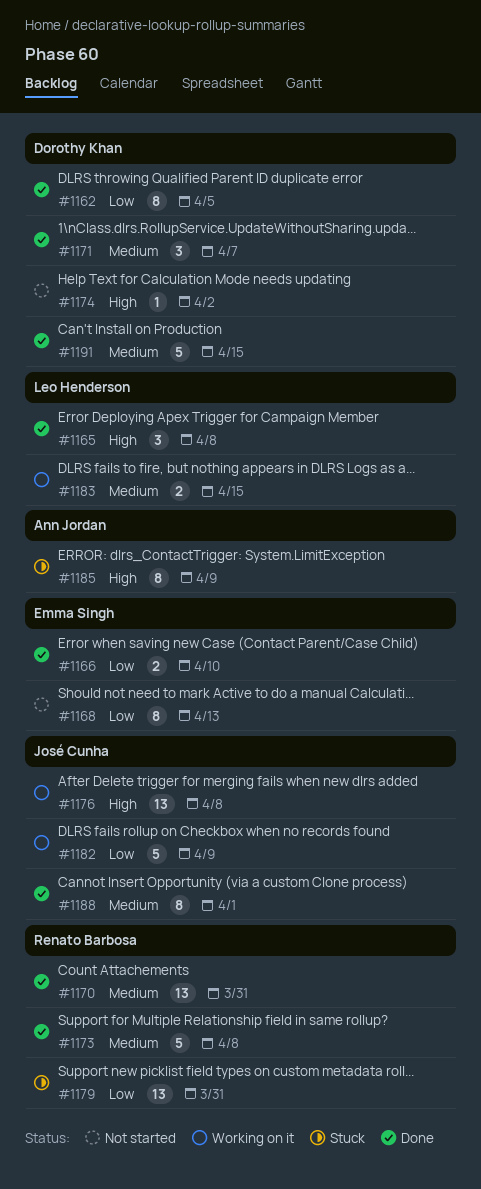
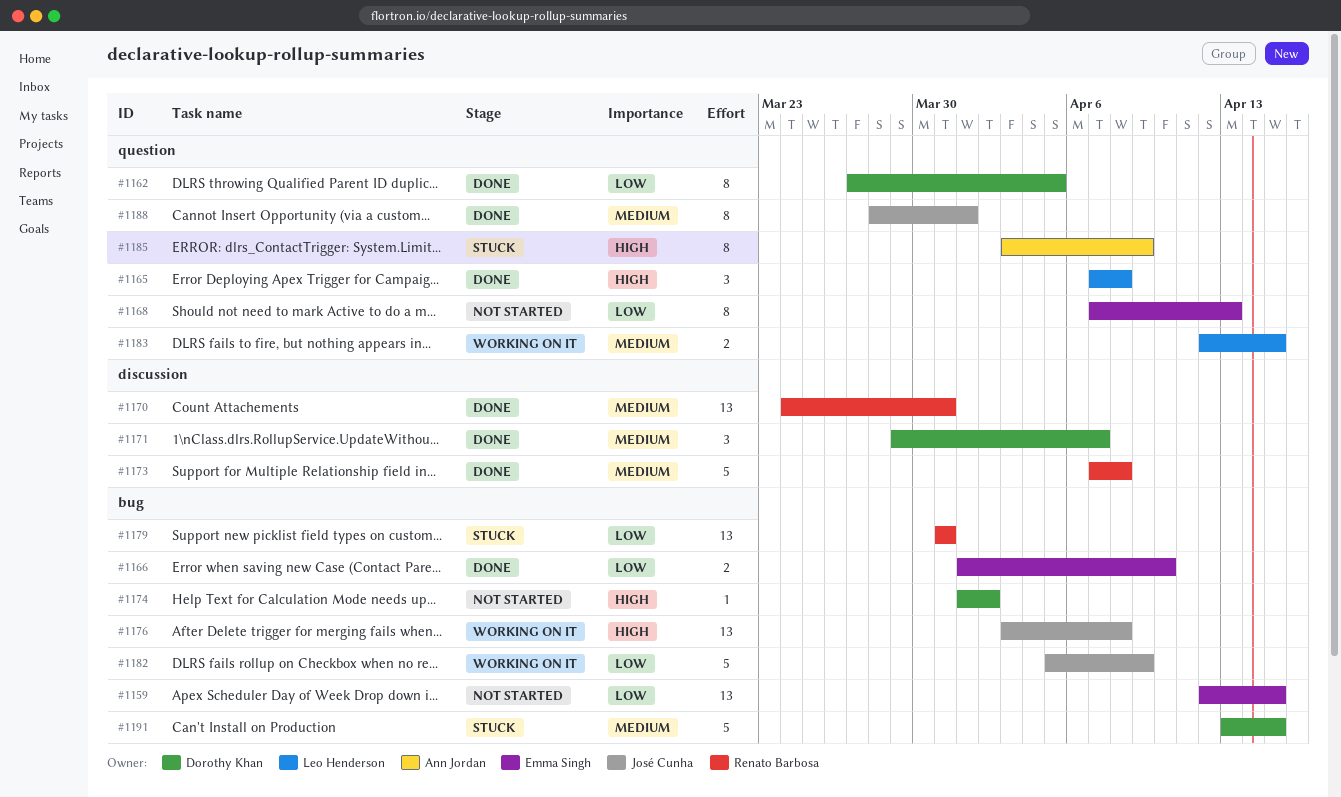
#1159: none -> present
#1191, status: Done -> Stuck

